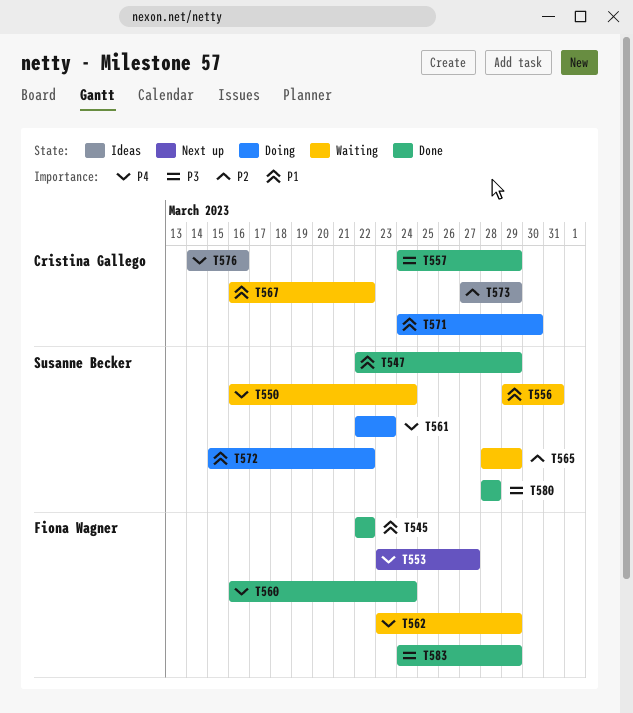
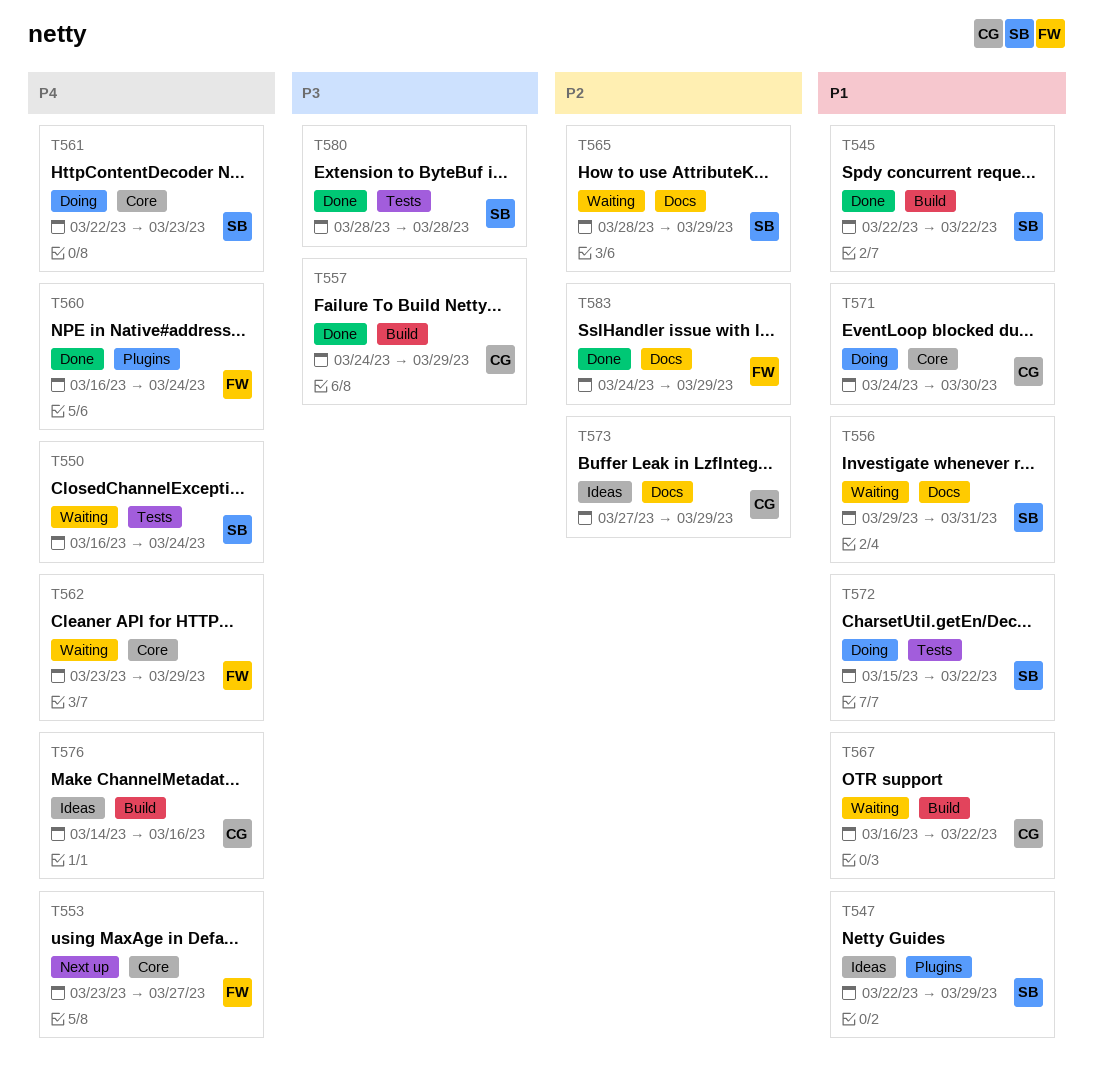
T545, owner: Fiona Wagner -> Susanne Becker
T547, status: Done -> Ideas
T583, priority: P3 -> P2

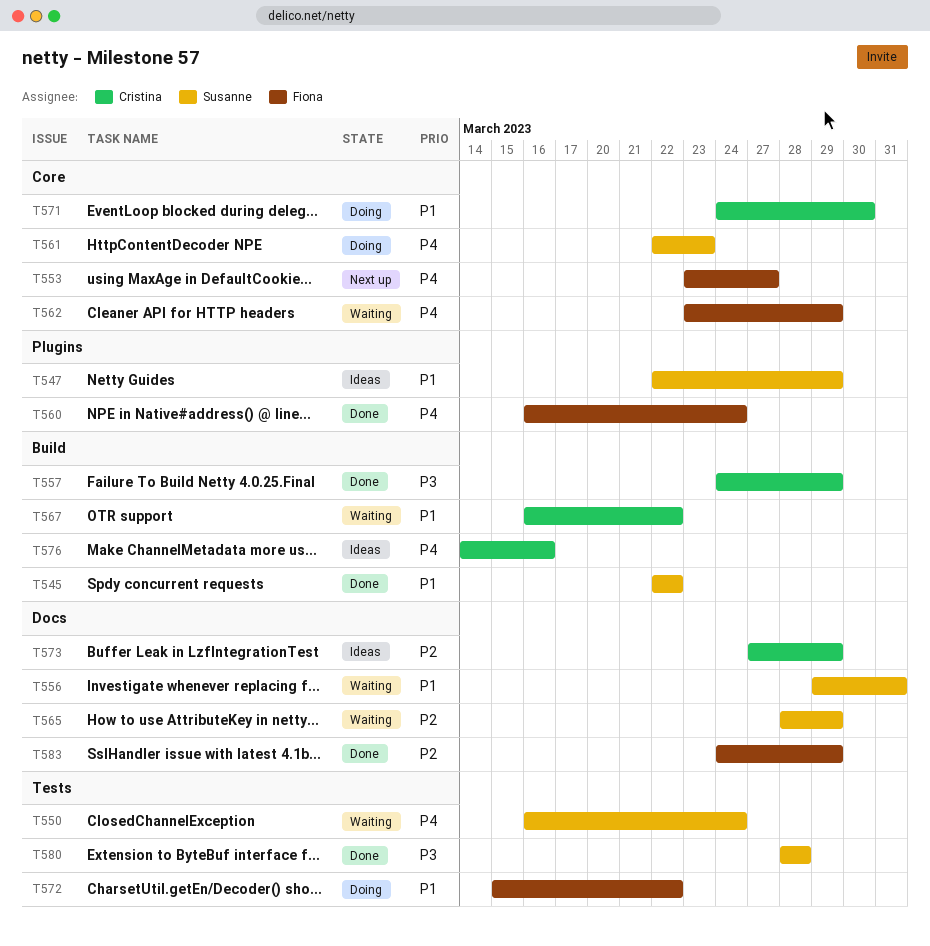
T572, owner: Susanne -> Fiona

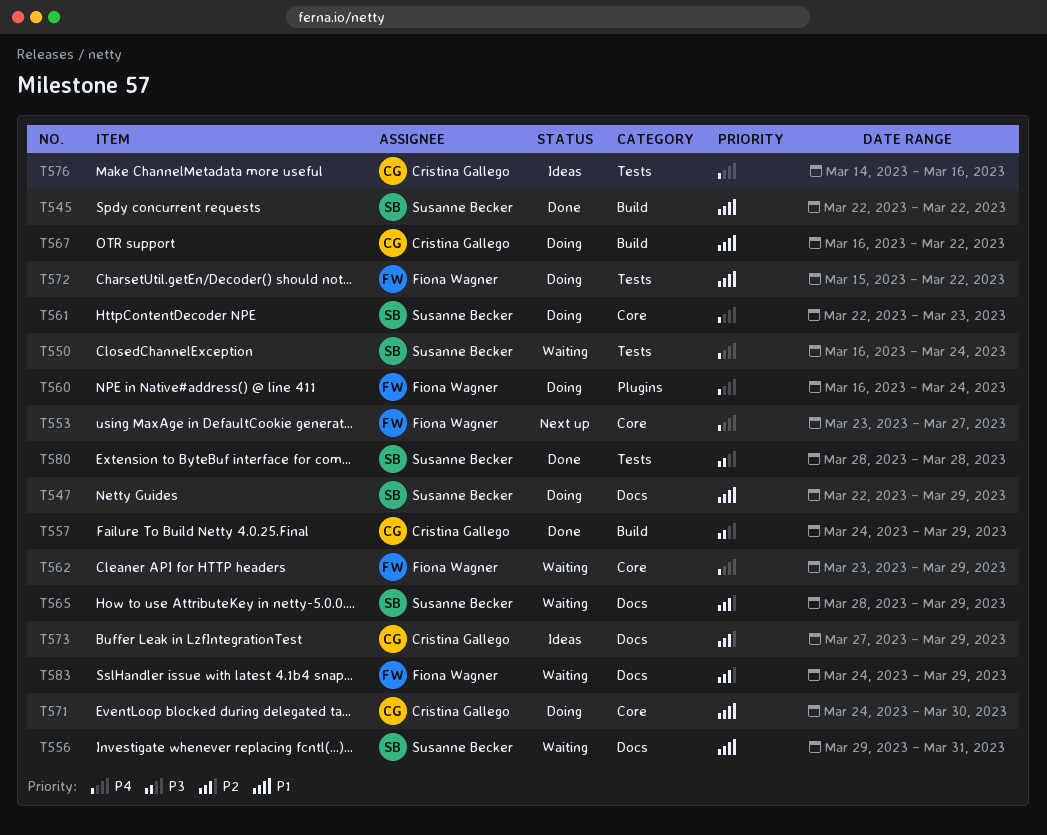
T547, status: Ideas -> Doing
T547, label: Plugins -> Docs
T560, status: Done -> Doing
T567, status: Waiting -> Doing
T576, label: Build -> Tests
T583, status: Done -> Waiting

